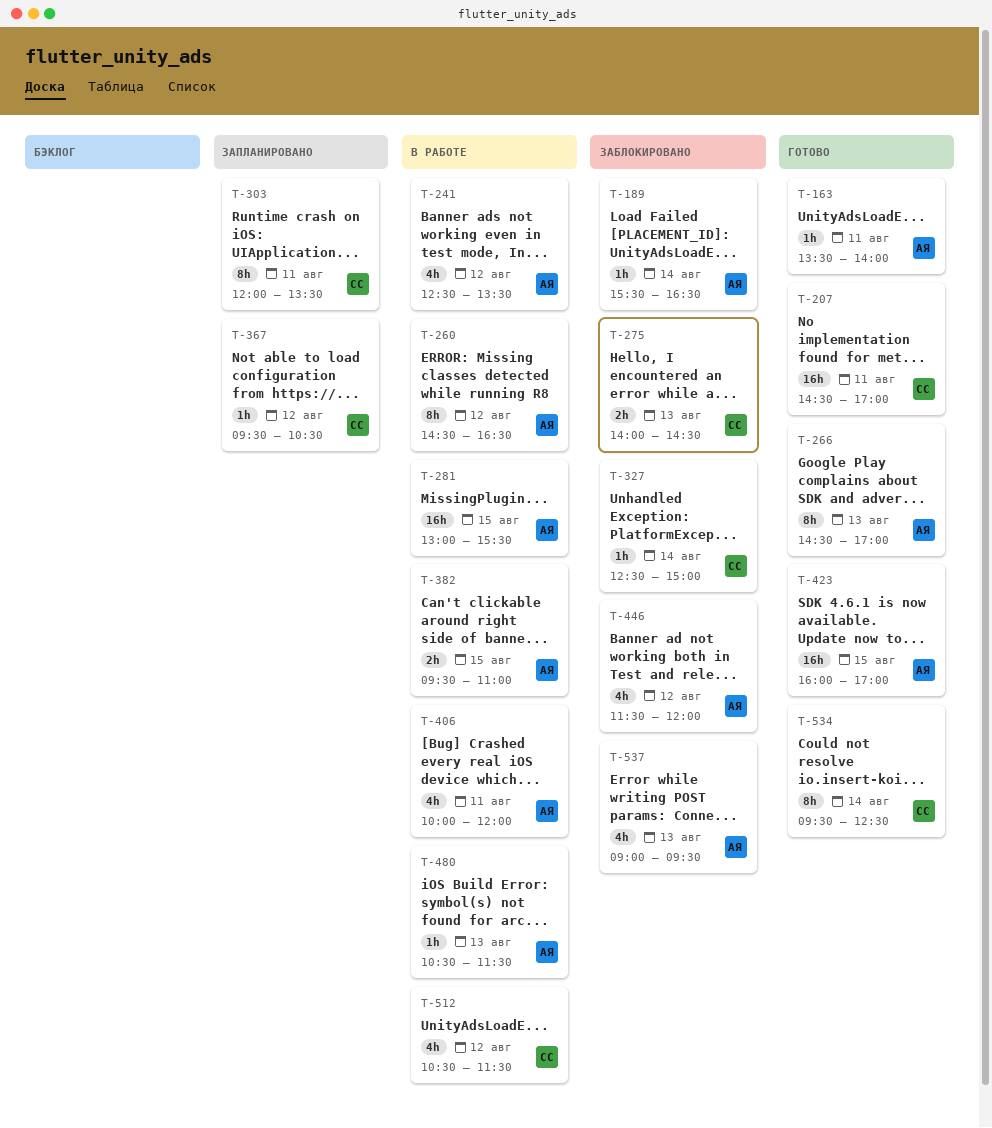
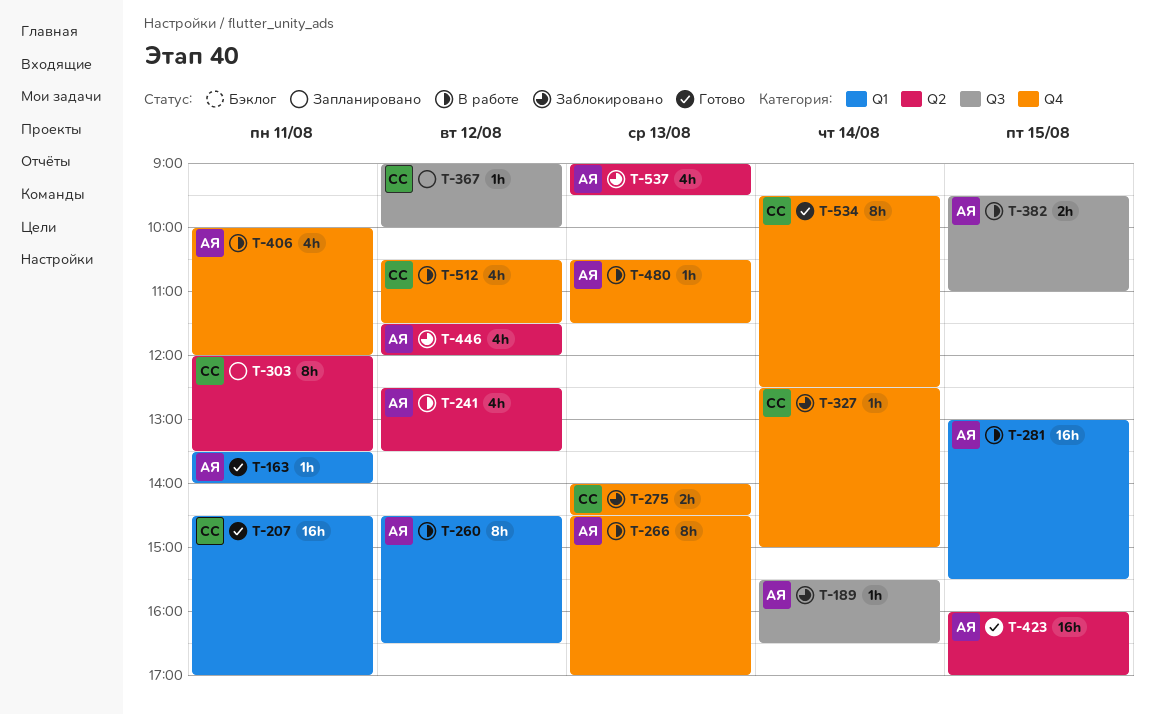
T-266, status: Готово -> В работе
T-367, begins: 09:30 -> 09:00
T-367, ends: 10:30 -> 10:00

